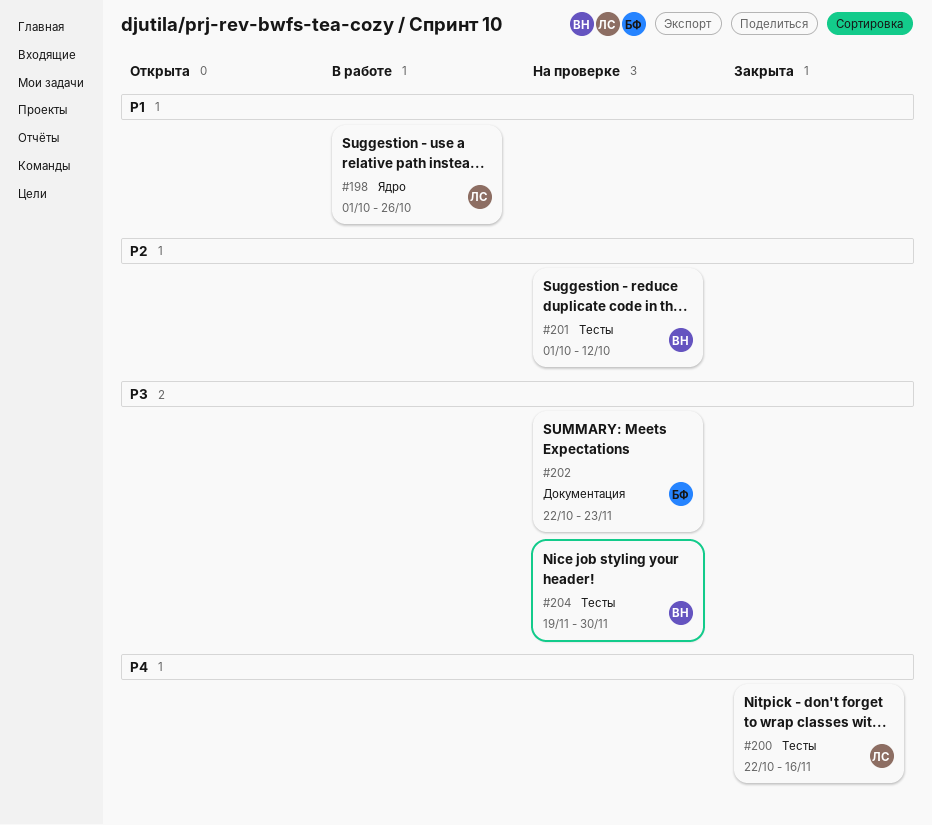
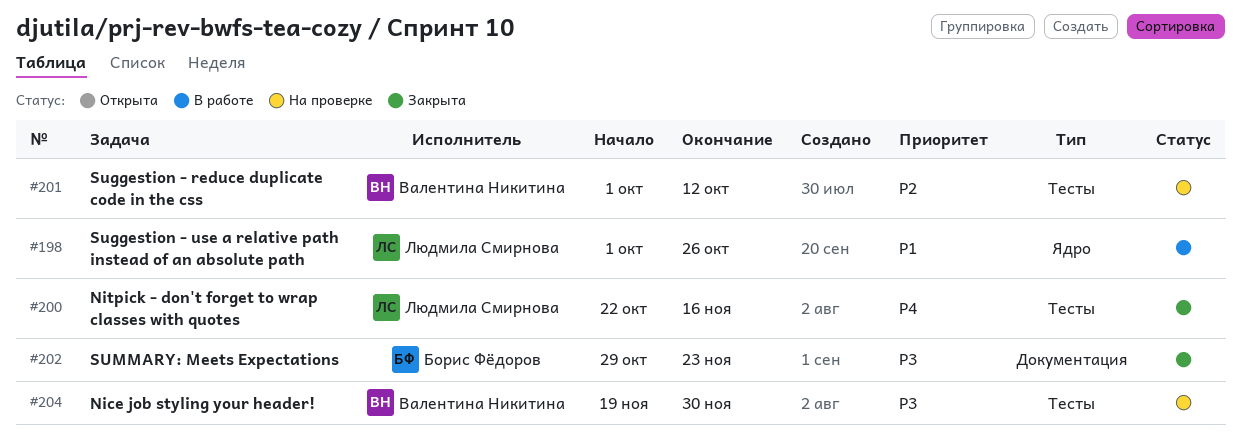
#202, status: На проверке -> Закрыта
#202, start: Oct 22 -> Oct 29

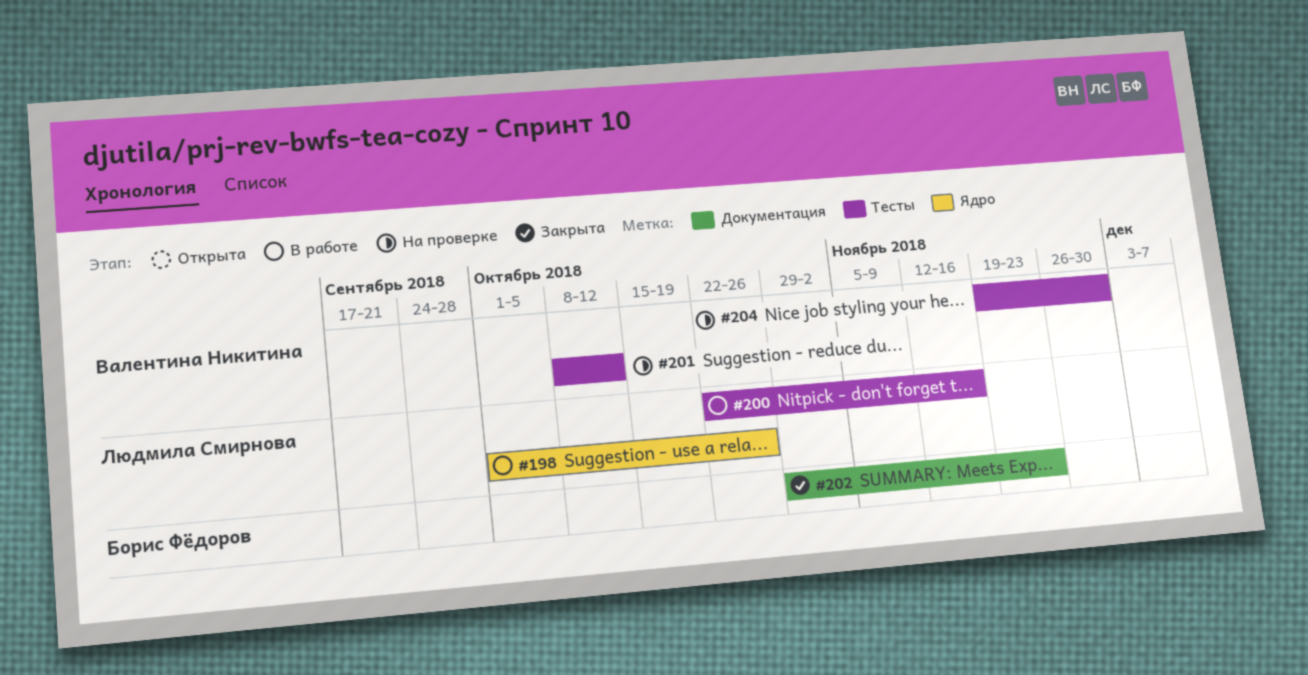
#200, status: Закрыта -> В работе
#201, start: Oct 1 -> Oct 8

